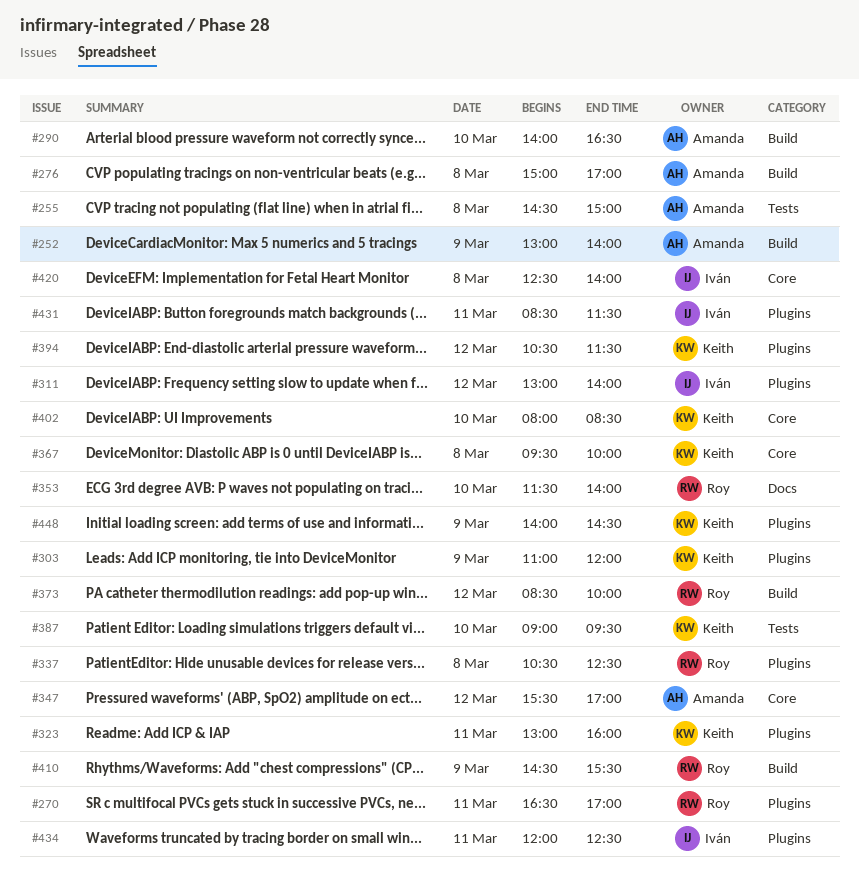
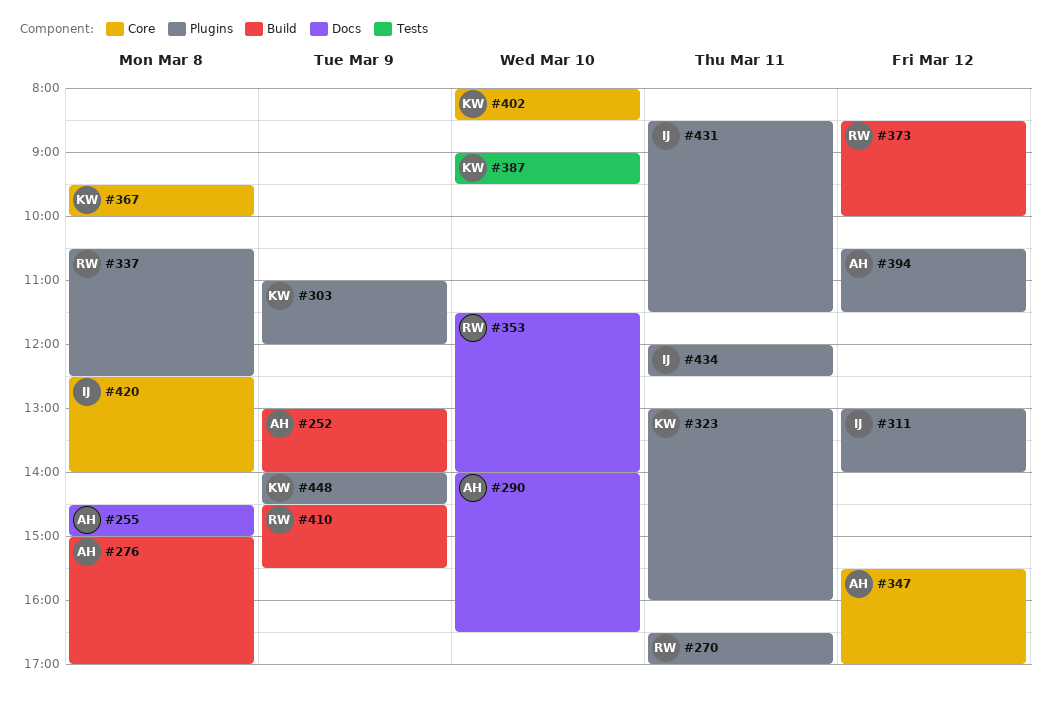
#255, label: Tests -> Docs
#290, label: Build -> Docs
#394, owner: Keith -> Amanda

